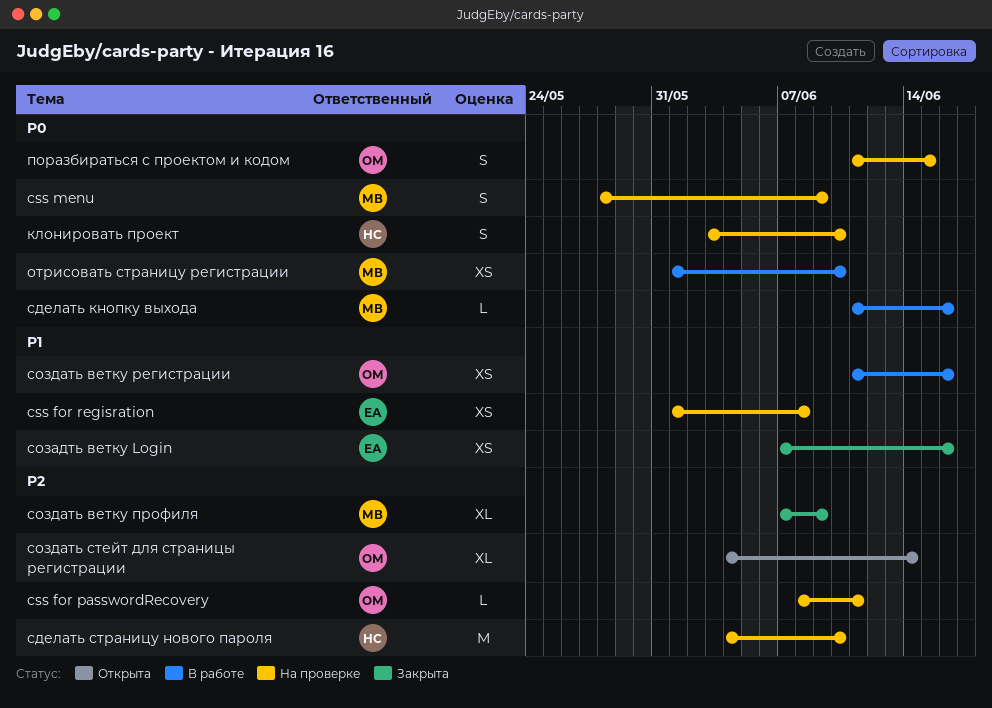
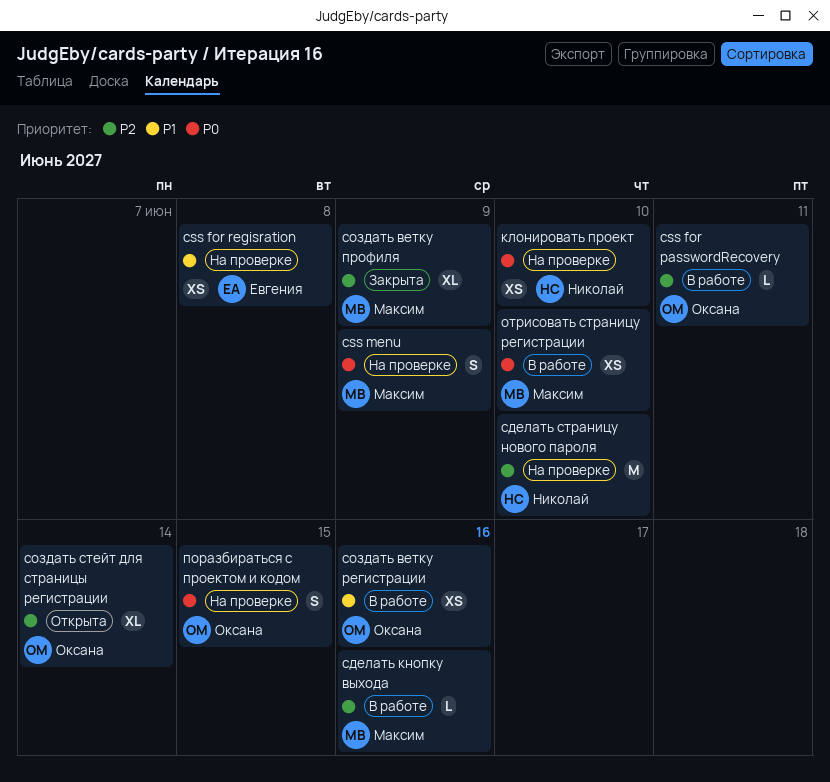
css for passwordRecovery, status: На проверке -> В работе
клонировать проект, estimate: S -> XS
сделать кнопку выхода, priority: P0 -> P2
созадть ветку Login: present -> none

